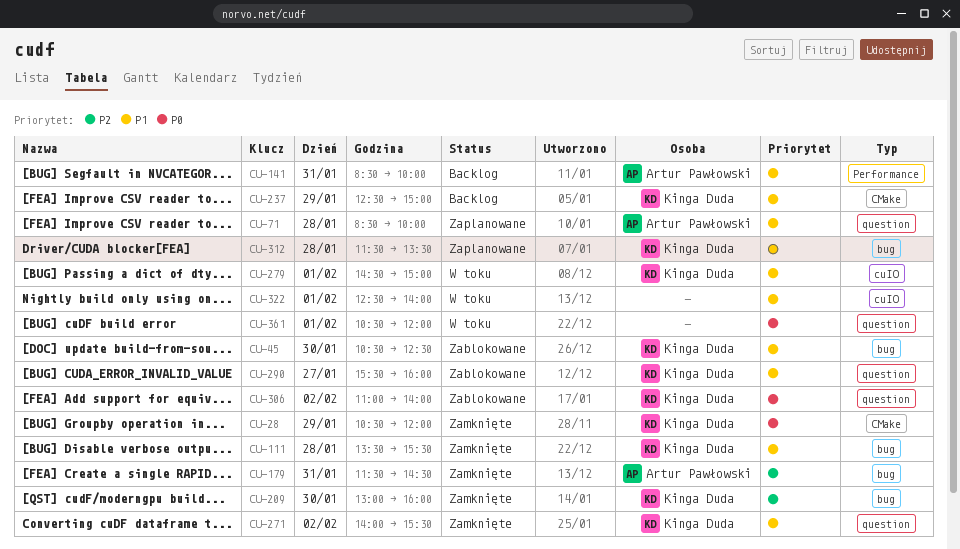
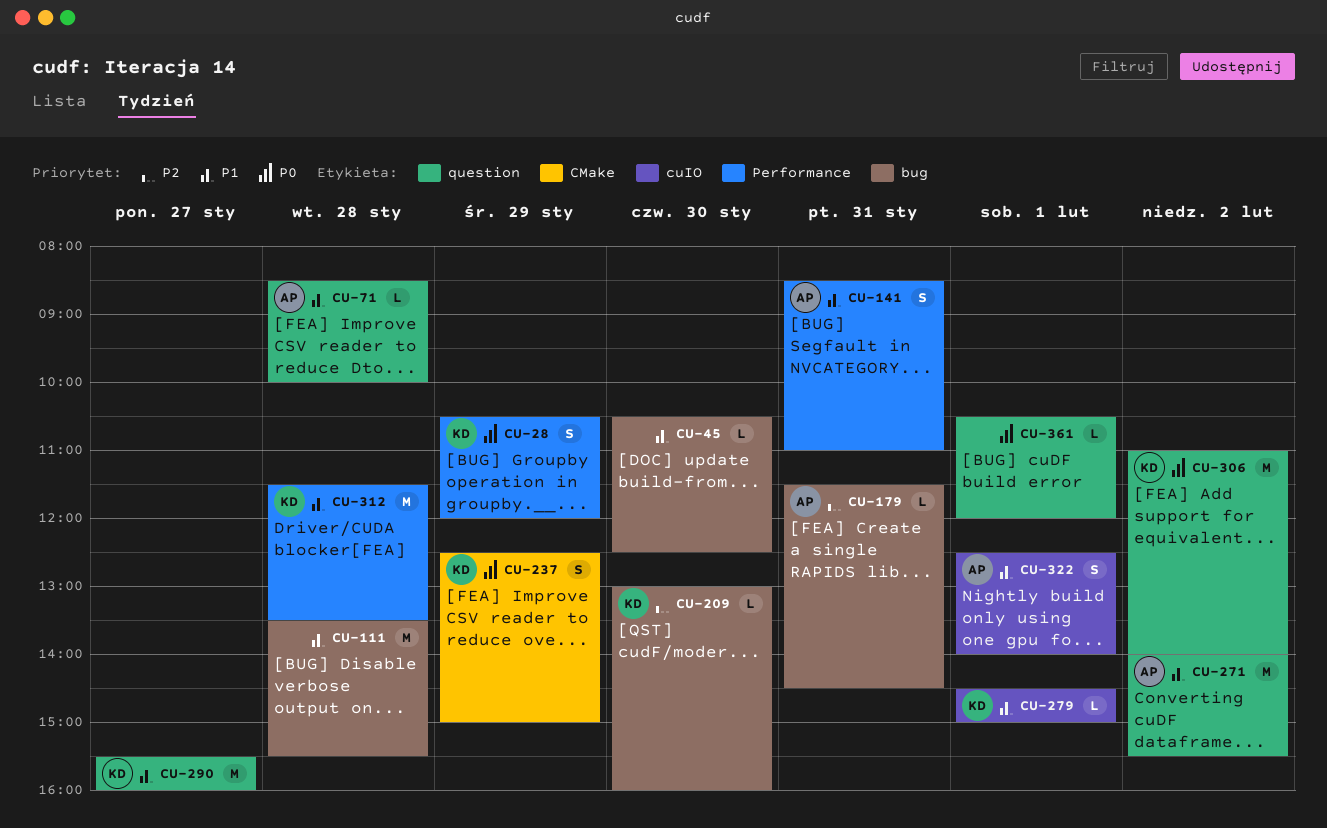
CU-28, label: CMake -> Performance
CU-45, owner: Kinga Duda -> none
CU-111, owner: Kinga Duda -> none
CU-141, ends: 10:00 -> 11:00
CU-237, priority: P1 -> P0
CU-271, owner: Kinga Duda -> Artur Pawłowski
CU-312, label: bug -> Performance
CU-322, owner: none -> Artur Pawłowski

